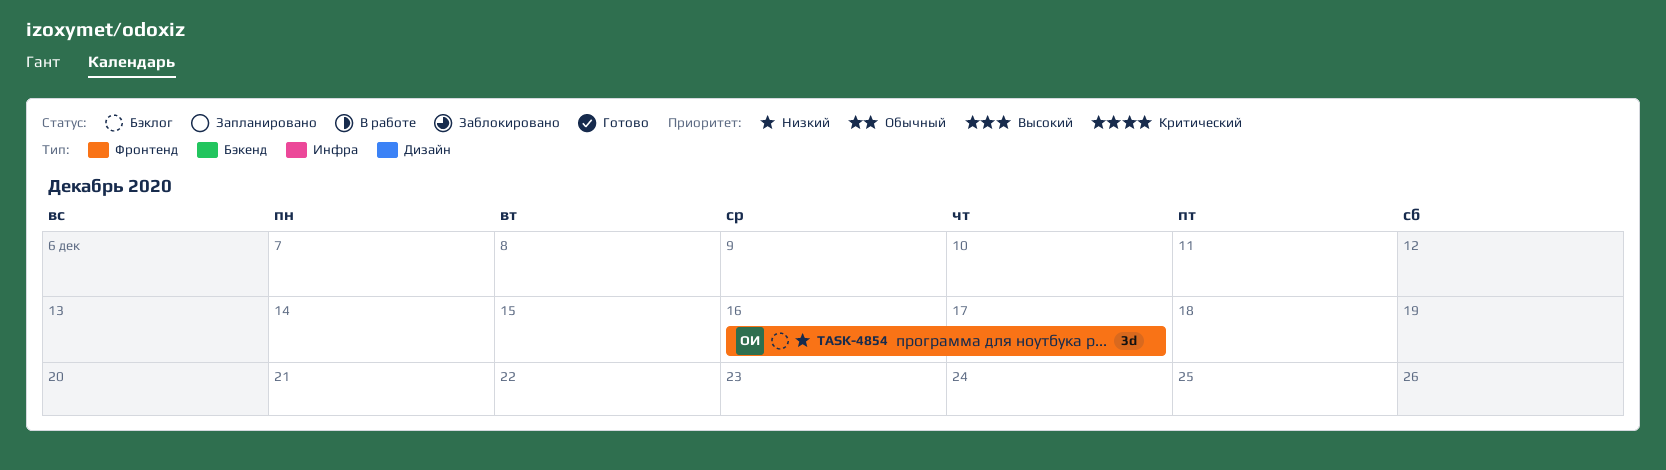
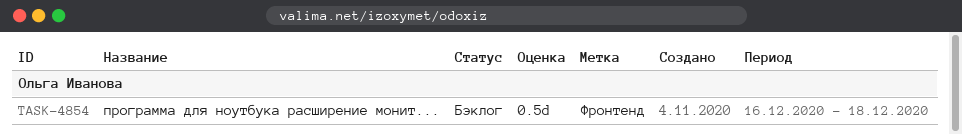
TASK-4854, estimate: 3d -> 0.5d
TASK-4854, due: Dec 17 -> Dec 18

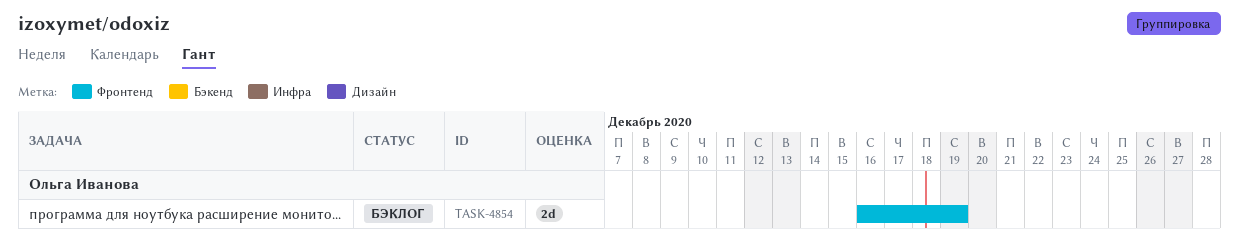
TASK-4854, estimate: 0.5d -> 2d
TASK-4854, due: Dec 18 -> Dec 19

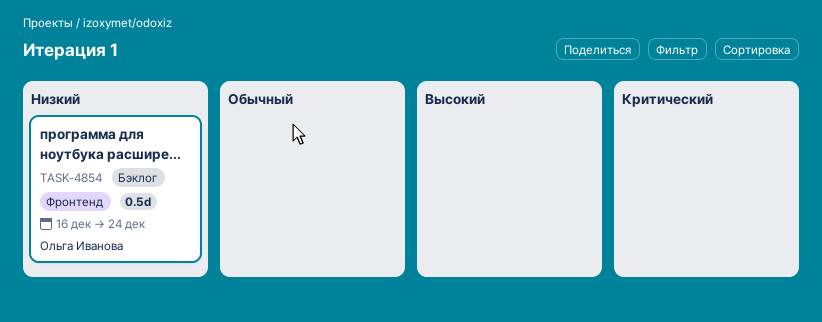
TASK-4854, estimate: 2d -> 0.5d
TASK-4854, due: Dec 19 -> Dec 24

